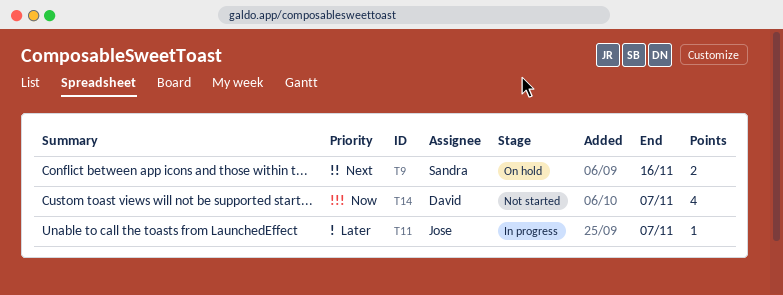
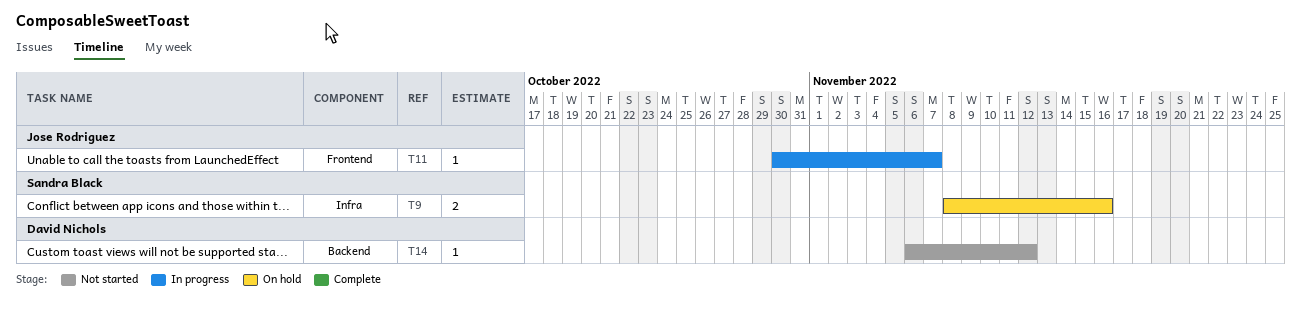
T14, estimate: 4 -> 1
T14, due: Nov 7 -> Nov 12

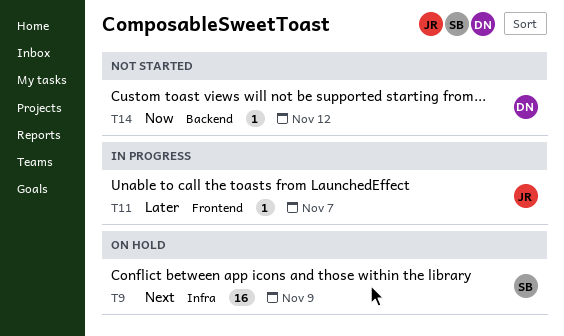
T9, estimate: 2 -> 16
T9, due: Nov 16 -> Nov 9

